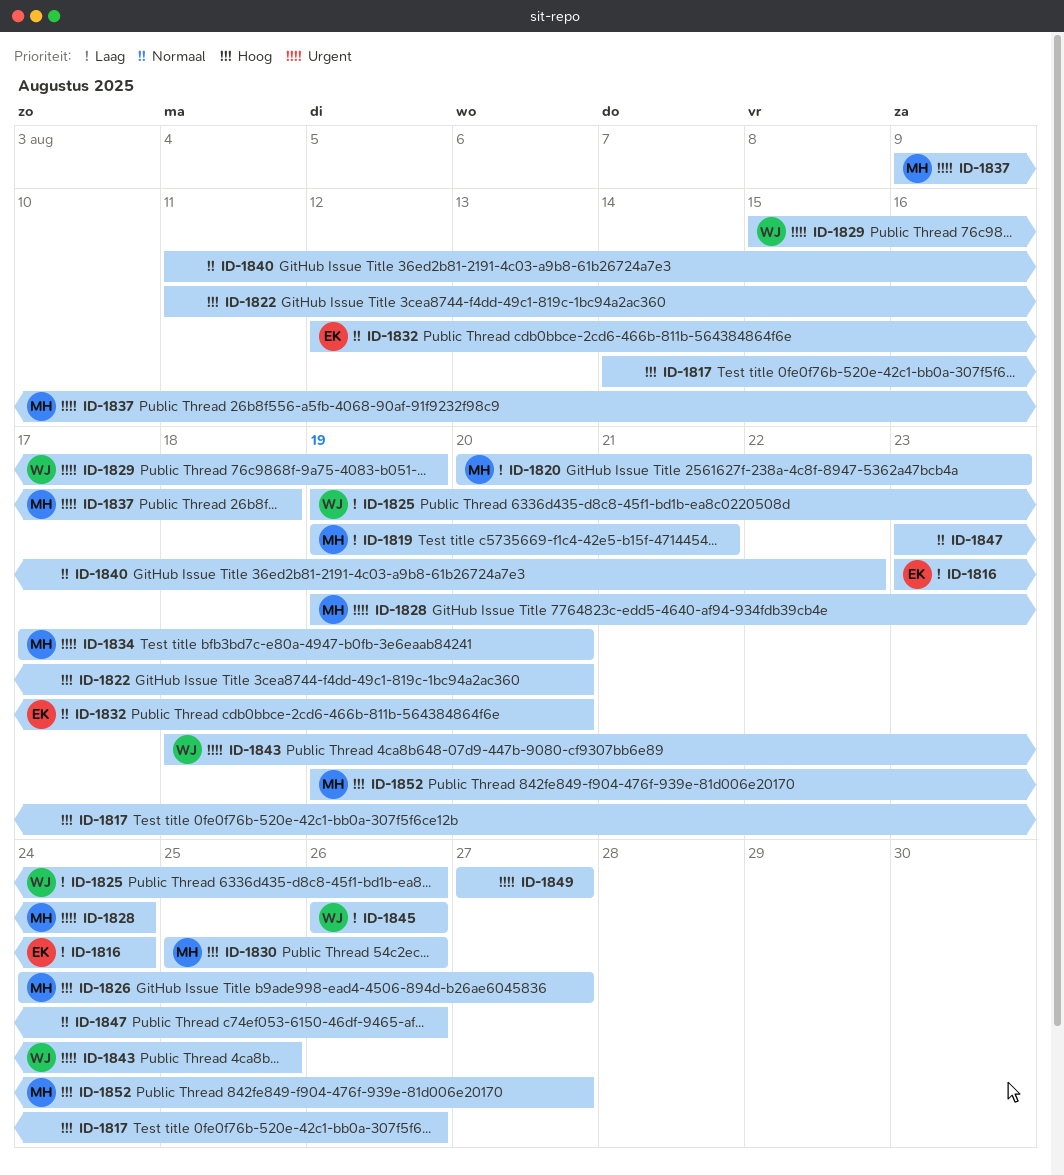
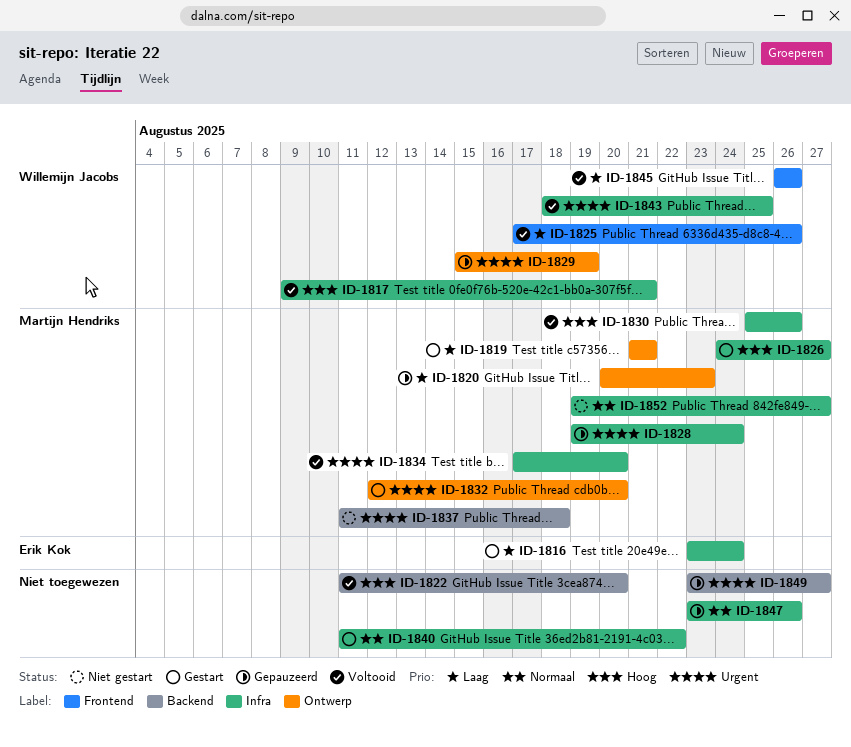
ID-1817, owner: none -> Willemijn Jacobs
ID-1817, start: Aug 14 -> Aug 9
ID-1817, due: Aug 26 -> Aug 21
ID-1819, start: Aug 19 -> Aug 21
ID-1825, start: Aug 19 -> Aug 17
ID-1832, owner: Erik Kok -> Martijn Hendriks
ID-1832, priority: Normaal -> Urgent
ID-1837, start: Aug 9 -> Aug 11
ID-1849, start: Aug 27 -> Aug 23
ID-1852, priority: Hoog -> Normaal

